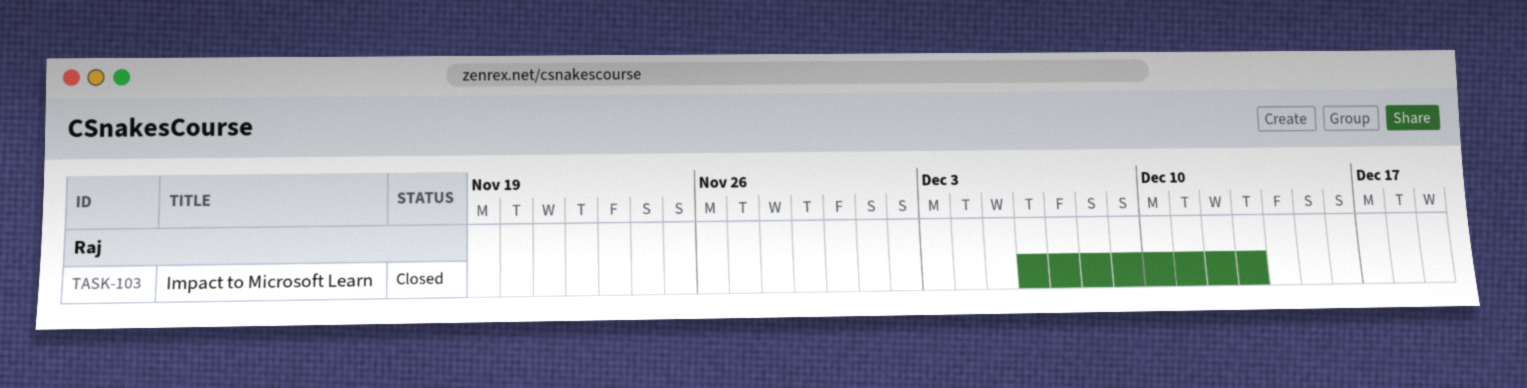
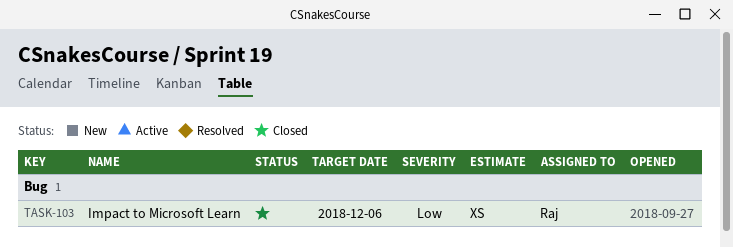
TASK-103, due: Dec 13 -> Dec 6

